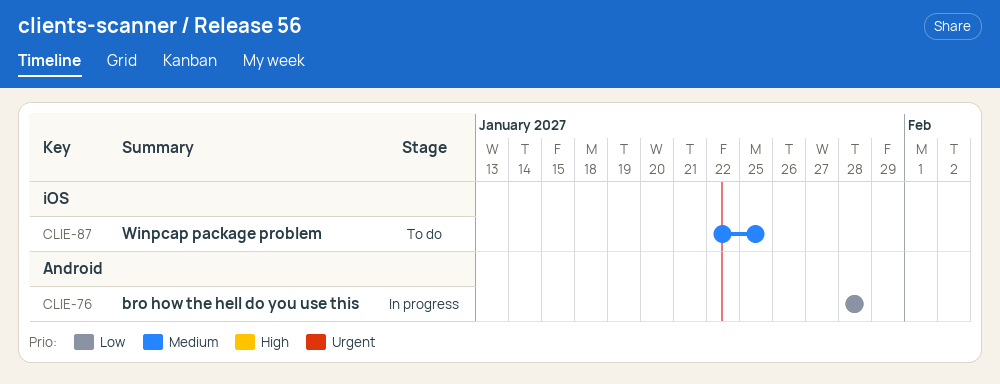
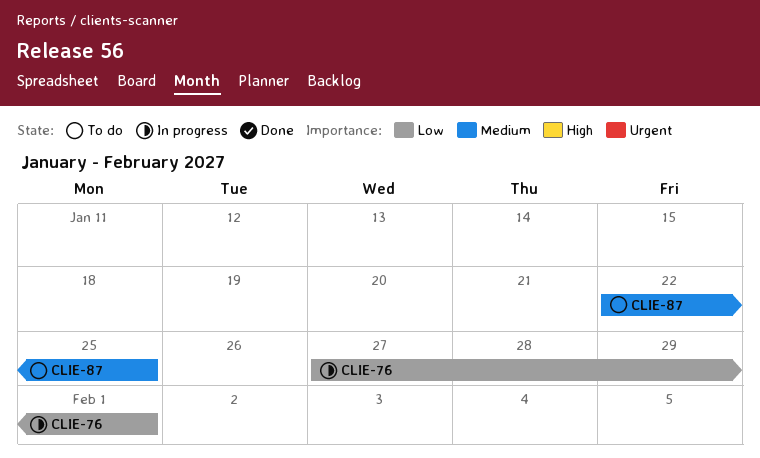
CLIE-76, start: Jan 28 -> Jan 27
CLIE-76, due: Jan 28 -> Feb 1

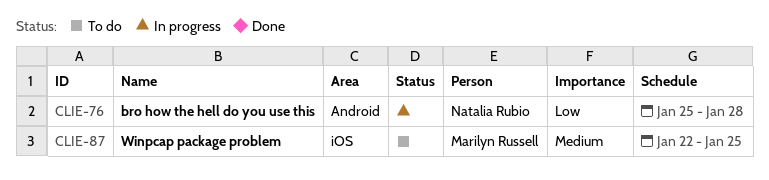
CLIE-76, start: Jan 27 -> Jan 25
CLIE-76, due: Feb 1 -> Jan 28

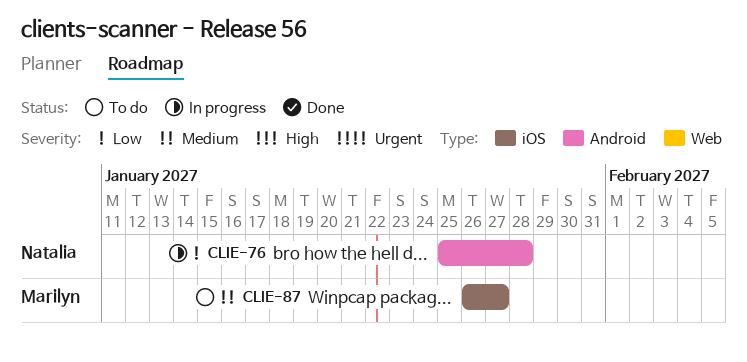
CLIE-87, start: Jan 22 -> Jan 26
CLIE-87, due: Jan 25 -> Jan 27

